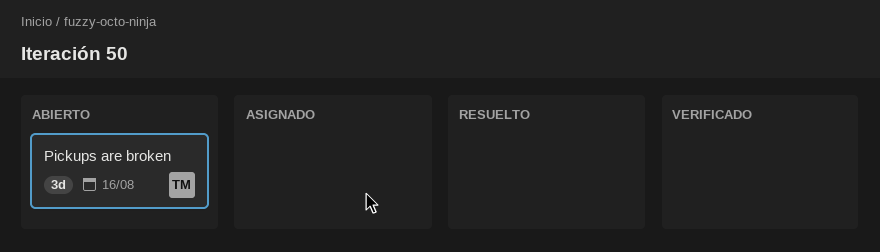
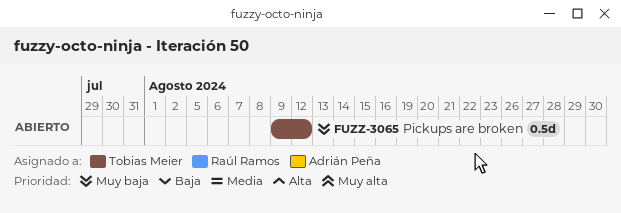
Pickups are broken, estimate: 3d -> 0.5d
Pickups are broken, due: Aug 16 -> Aug 12

